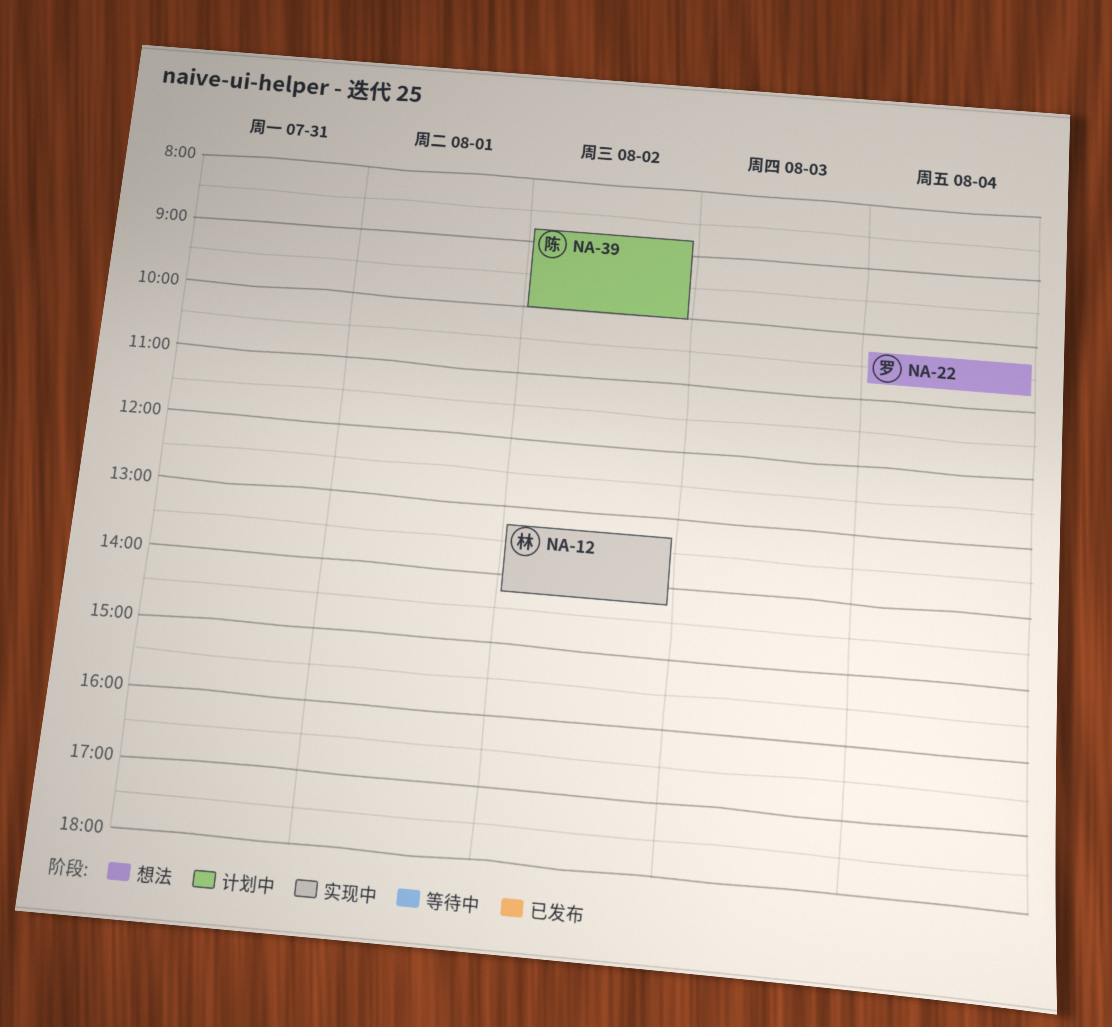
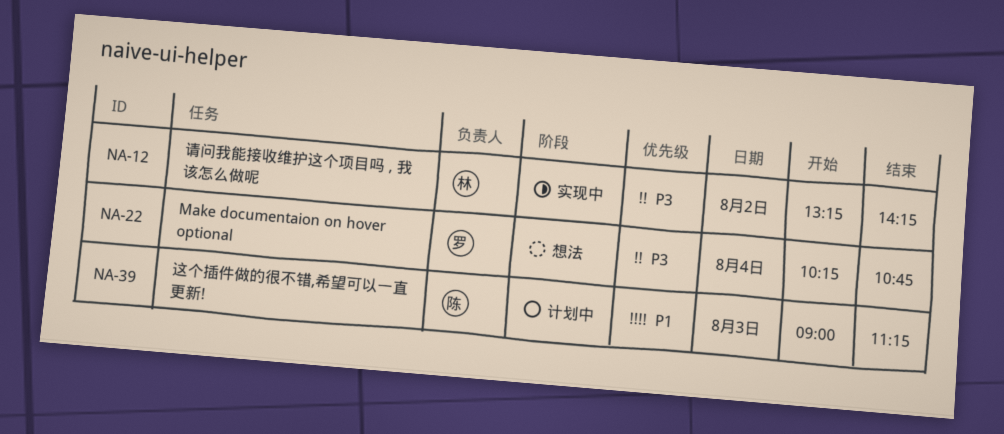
NA-39, day: Aug 2 -> Aug 3
NA-39, begins: 08:45 -> 09:00
NA-39, ends: 10:00 -> 11:15

